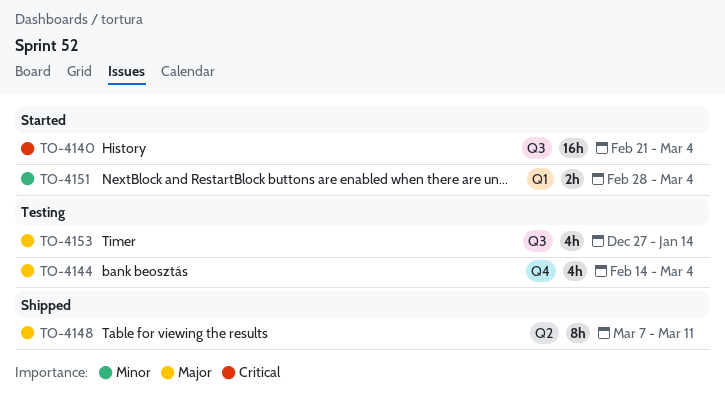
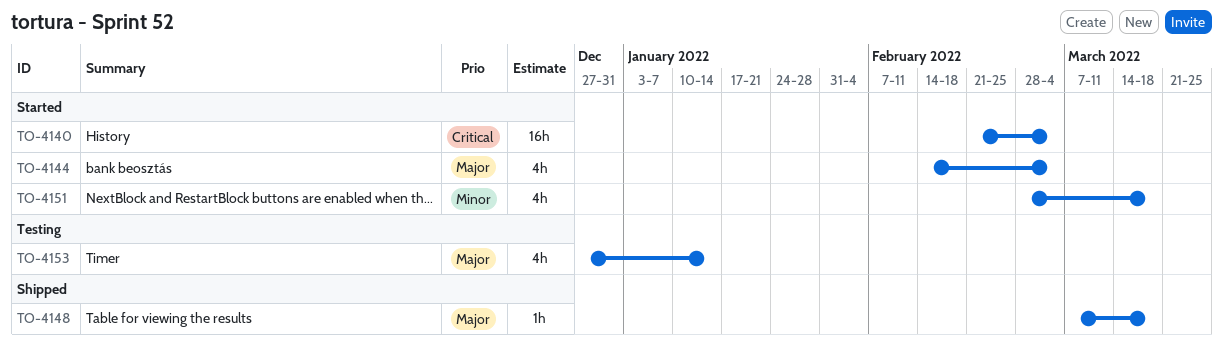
TO-4144, status: Testing -> Started
TO-4148, estimate: 8h -> 1h
TO-4148, due: Mar 11 -> Mar 18
TO-4151, estimate: 2h -> 4h
TO-4151, due: Mar 4 -> Mar 18

